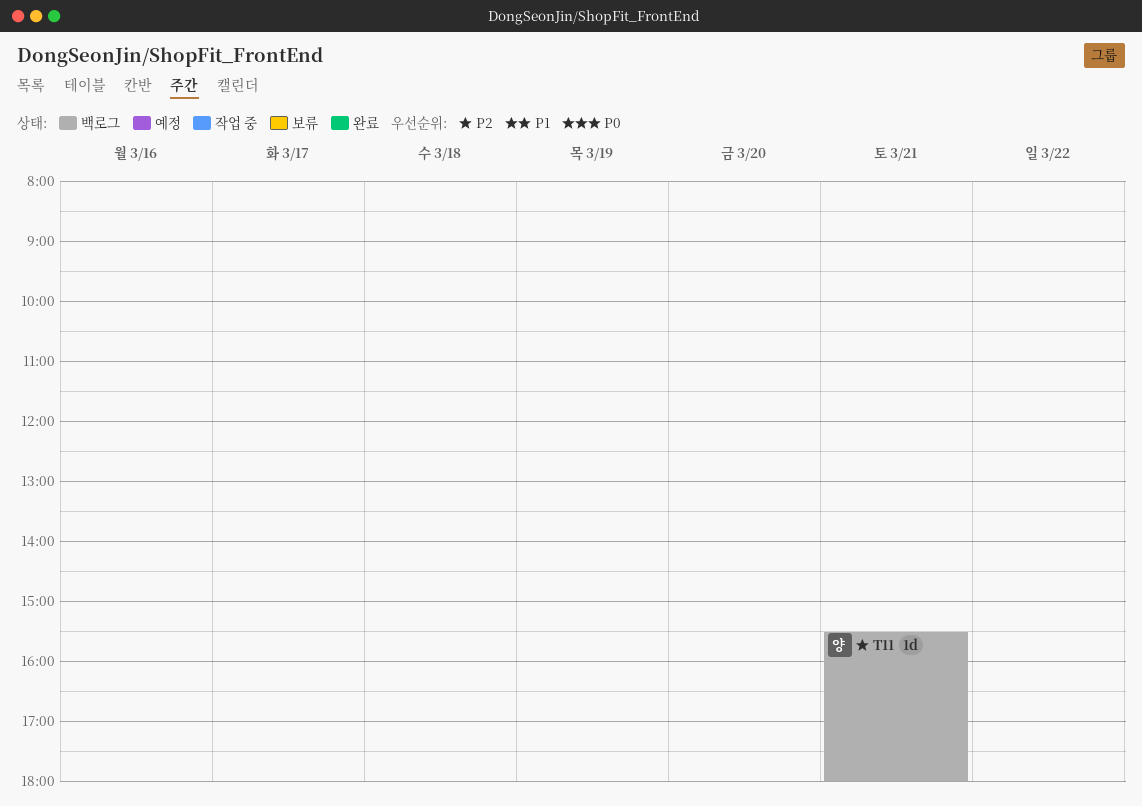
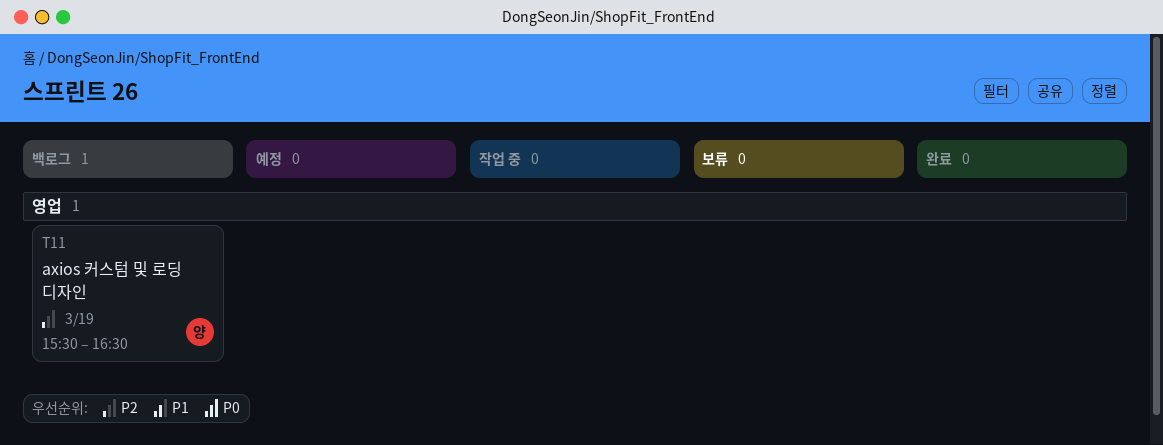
T11, day: Mar 21 -> Mar 19
T11, ends: 18:00 -> 16:30

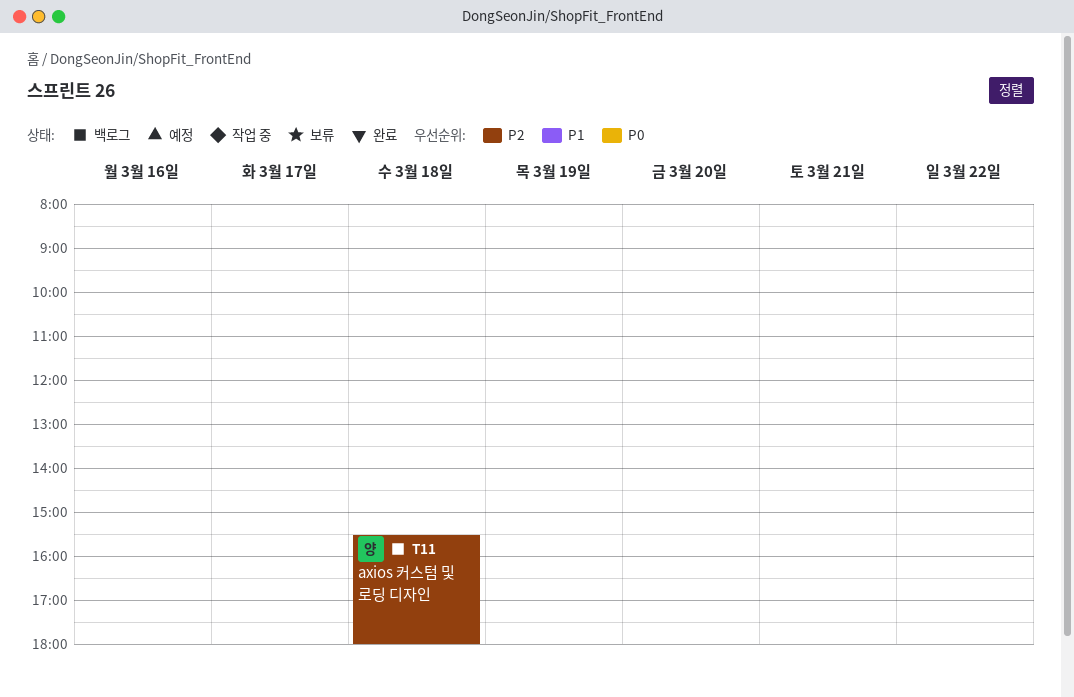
T11, day: Mar 19 -> Mar 18
T11, ends: 16:30 -> 18:00

